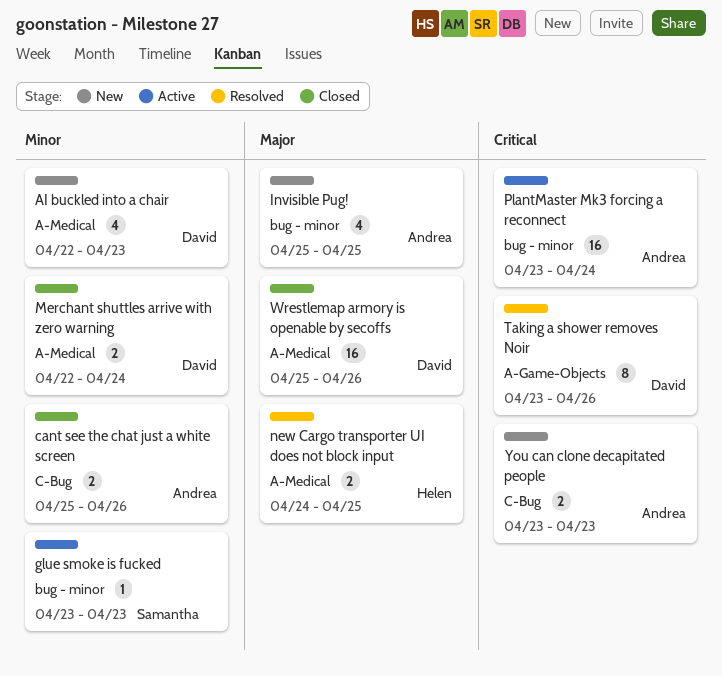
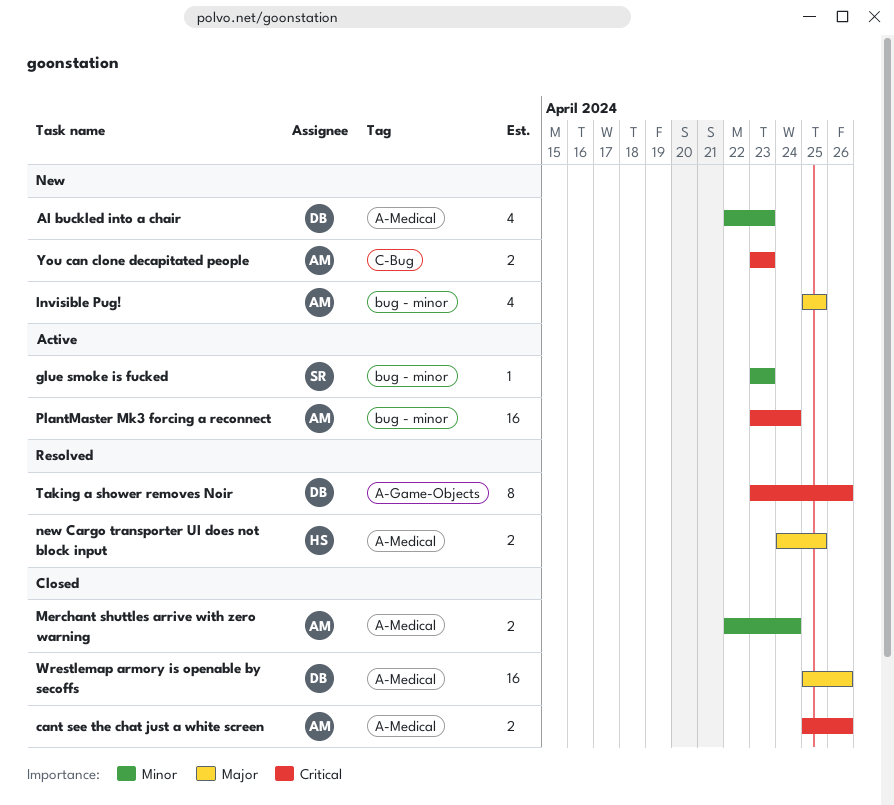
cant see the chat just a white screen, priority: Minor -> Critical
cant see the chat just a white screen, label: C-Bug -> A-Medical
Merchant shuttles arrive with zero warning, owner: David -> Andrea

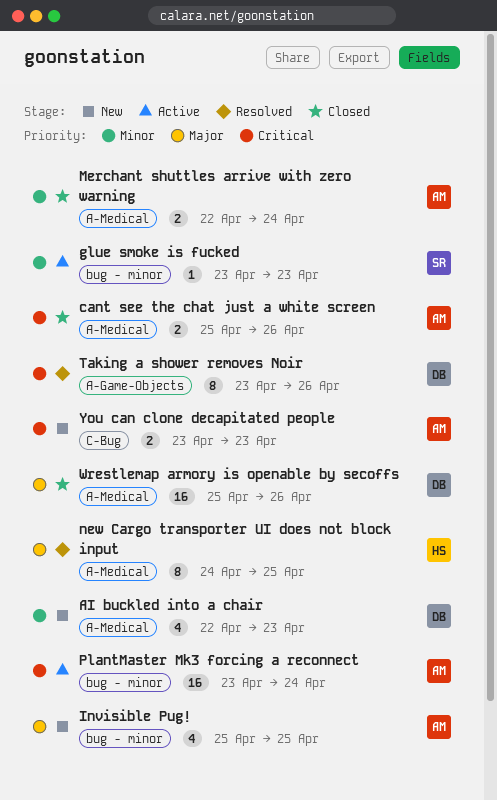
new Cargo transporter UI does not block input, estimate: 2 -> 8

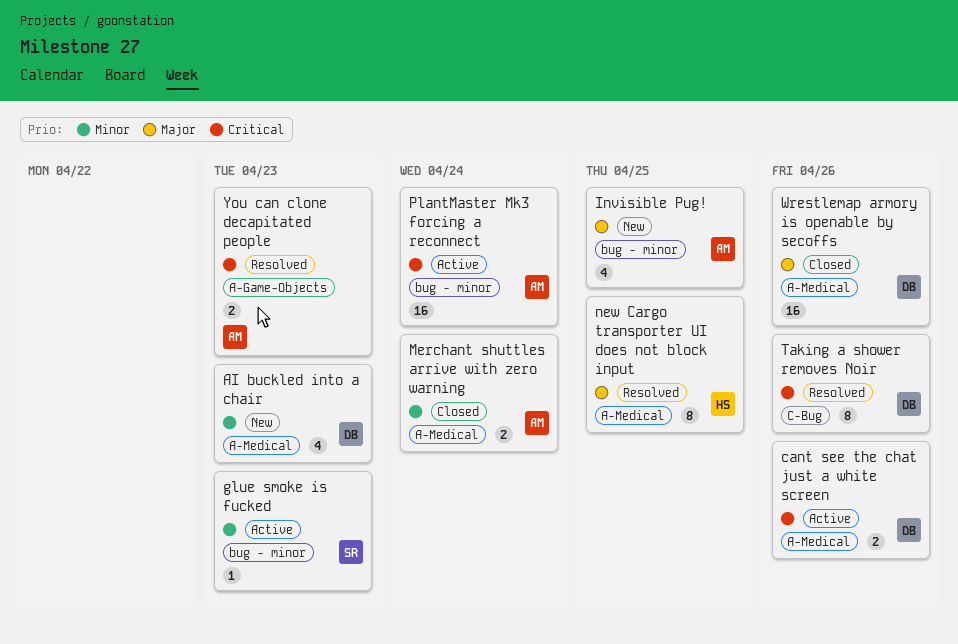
cant see the chat just a white screen, status: Closed -> Active
cant see the chat just a white screen, owner: AM -> DB
Taking a shower removes Noir, label: A-Game-Objects -> C-Bug
You can clone decapitated people, status: New -> Resolved
You can clone decapitated people, label: C-Bug -> A-Game-Objects

